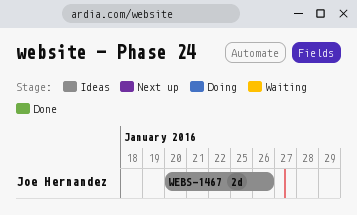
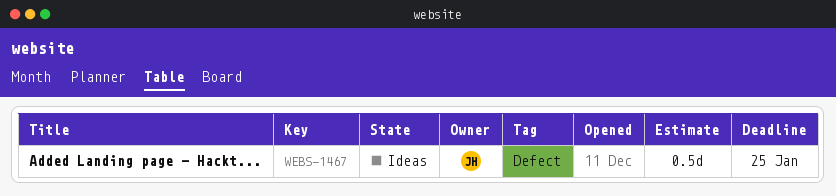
WEBS-1467, estimate: 2d -> 0.5d
WEBS-1467, due: Jan 26 -> Jan 25

